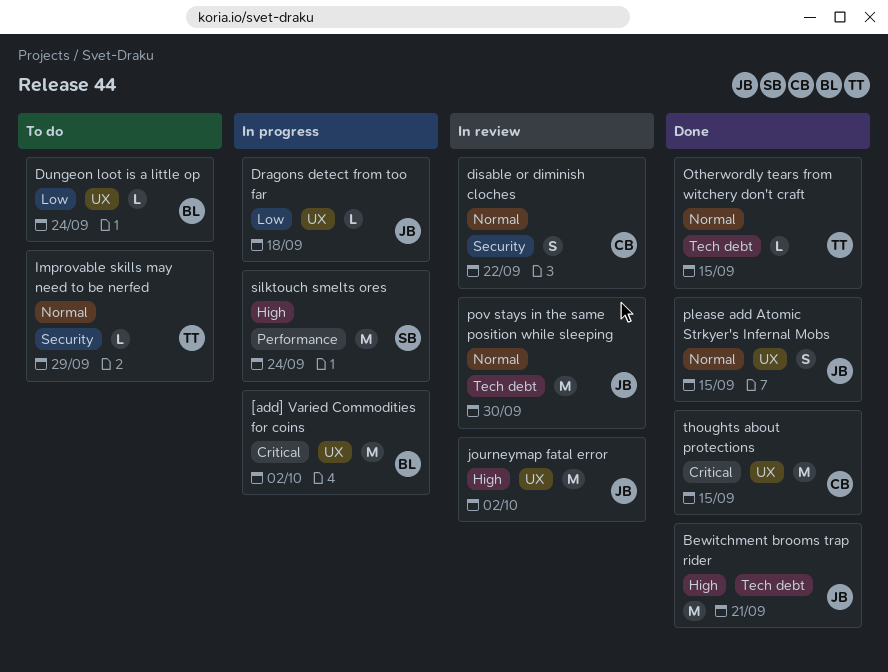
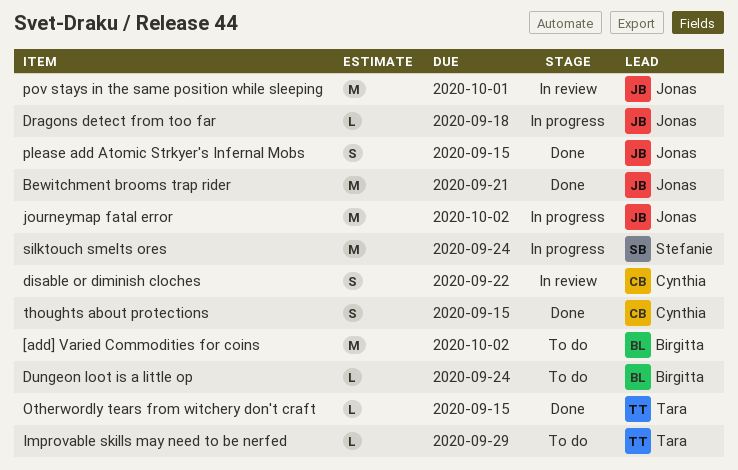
[add] Varied Commodities for coins, status: In progress -> To do
journeymap fatal error, status: In review -> In progress
pov stays in the same position while sleeping, due: Sep 30 -> Oct 1
thoughts about protections, estimate: M -> S

